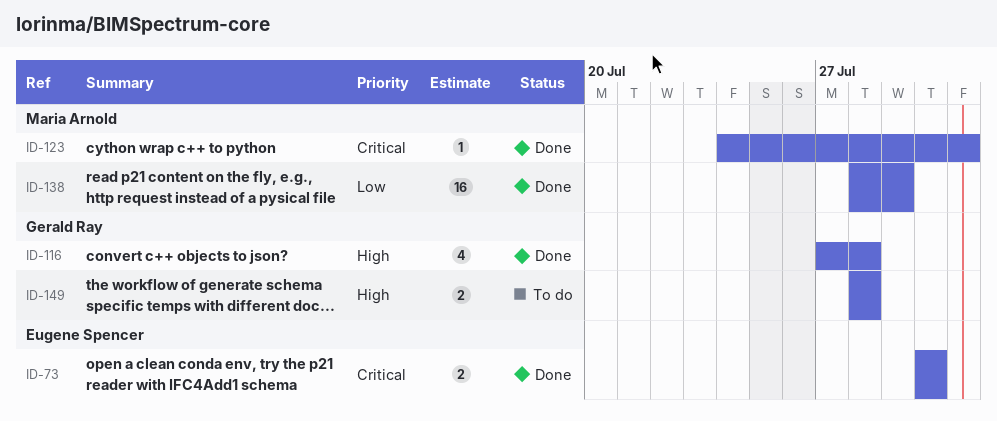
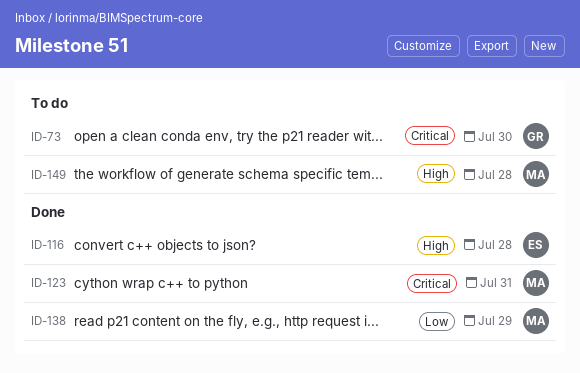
ID-73, status: Done -> To do
ID-73, owner: Eugene Spencer -> Gerald Ray
ID-116, owner: Gerald Ray -> Eugene Spencer
ID-149, owner: Gerald Ray -> Maria Arnold

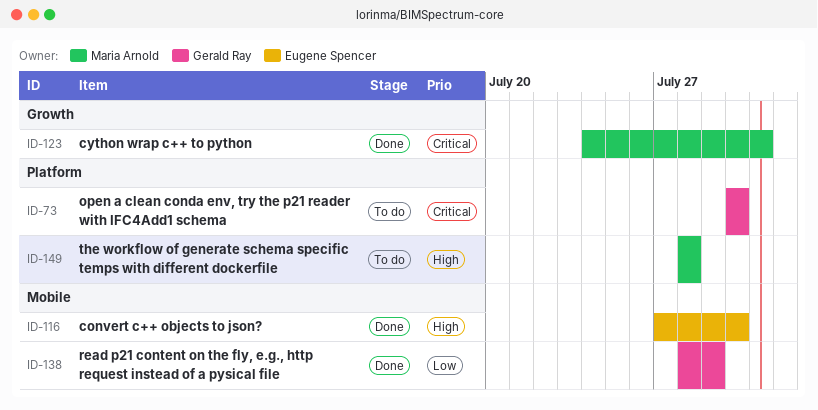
ID-116, due: Jul 28 -> Jul 30
ID-138, owner: Maria Arnold -> Gerald Ray

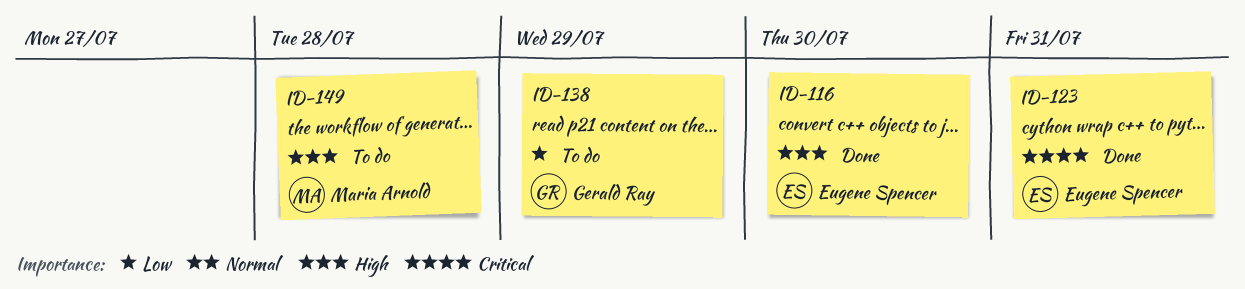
ID-73: present -> none
ID-123, owner: Maria Arnold -> Eugene Spencer
ID-138, status: Done -> To do

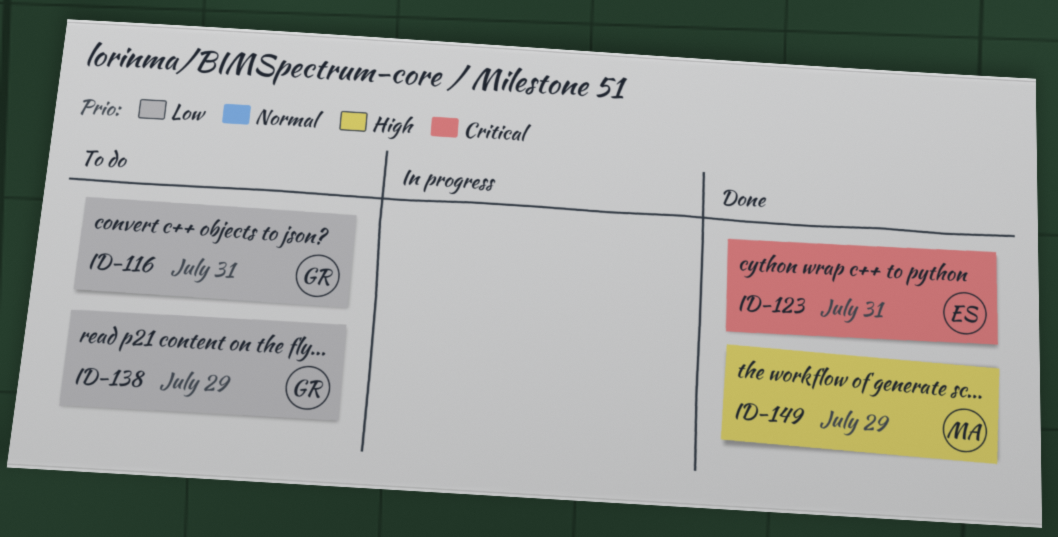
ID-116, status: Done -> To do
ID-116, owner: Eugene Spencer -> Gerald Ray
ID-116, priority: High -> Low
ID-116, due: Jul 30 -> Jul 31
ID-149, status: To do -> Done
ID-149, due: Jul 28 -> Jul 29

